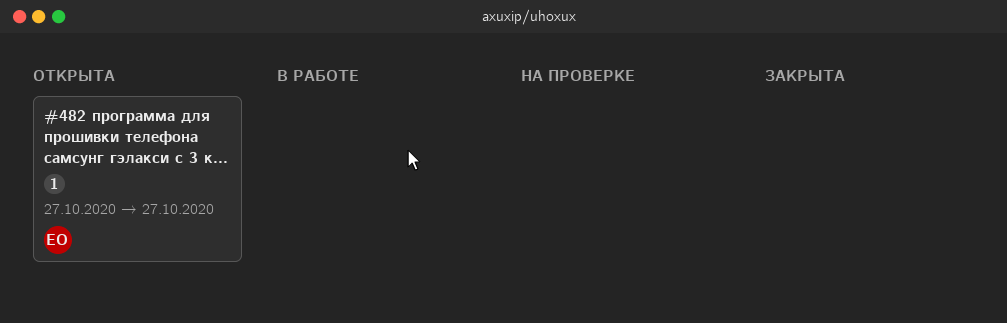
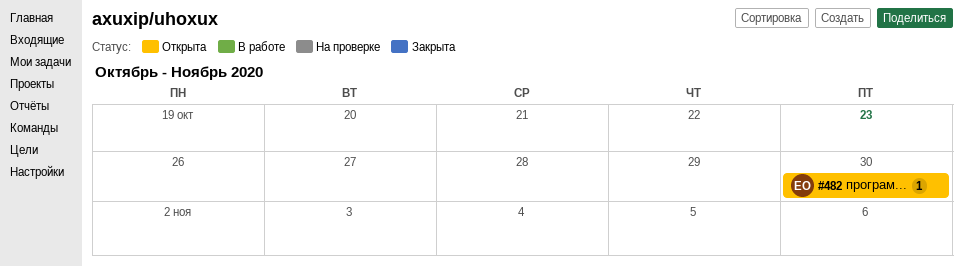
#482, start: Oct 27 -> Oct 30
#482, due: Oct 27 -> Oct 30

